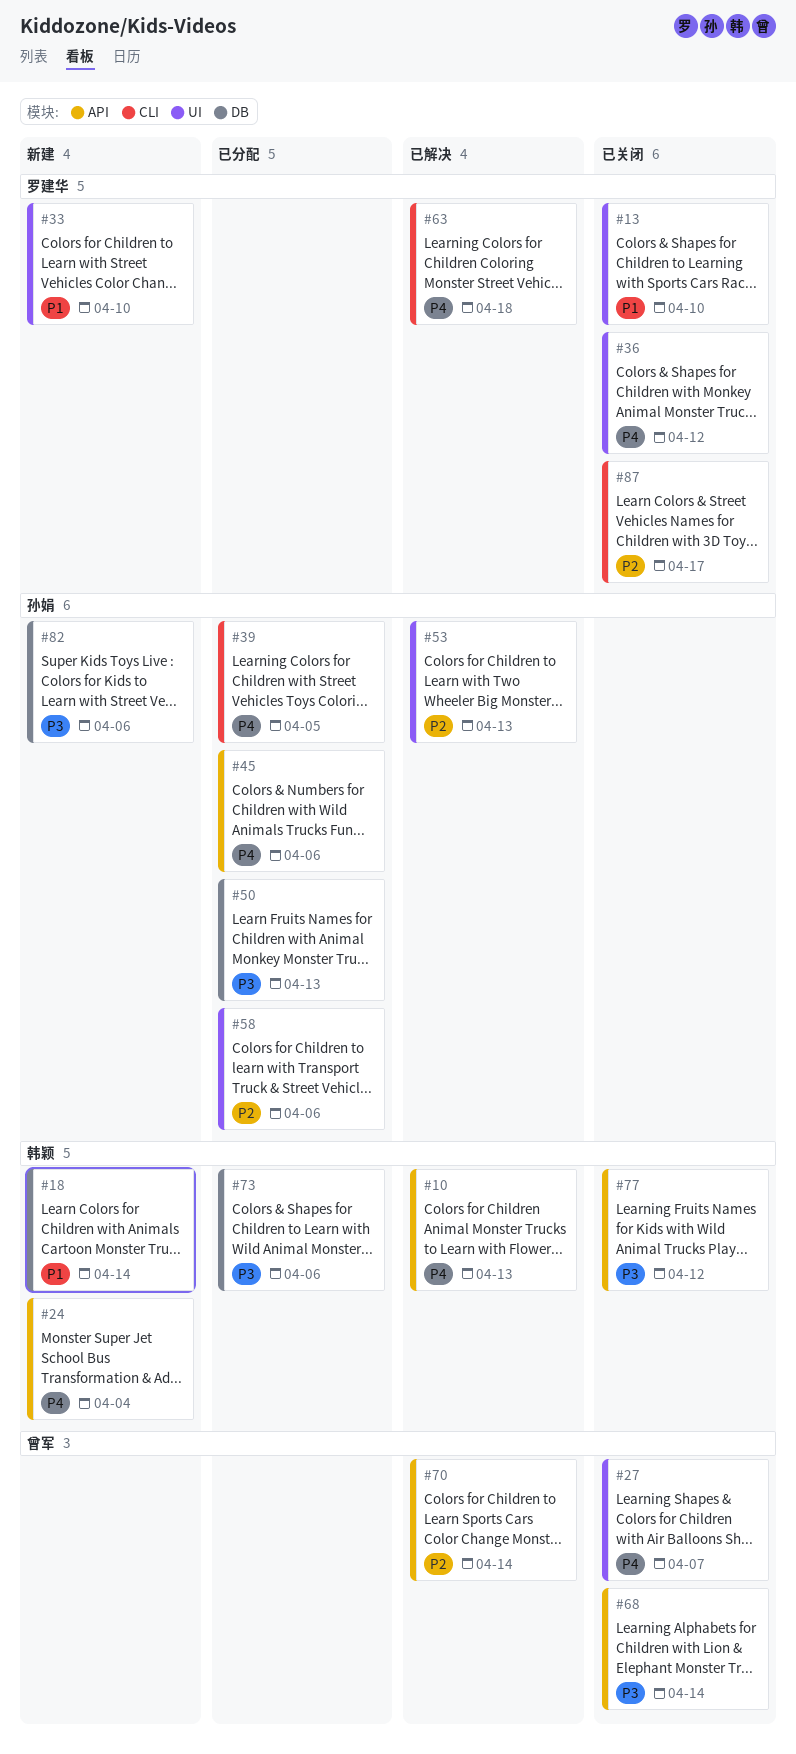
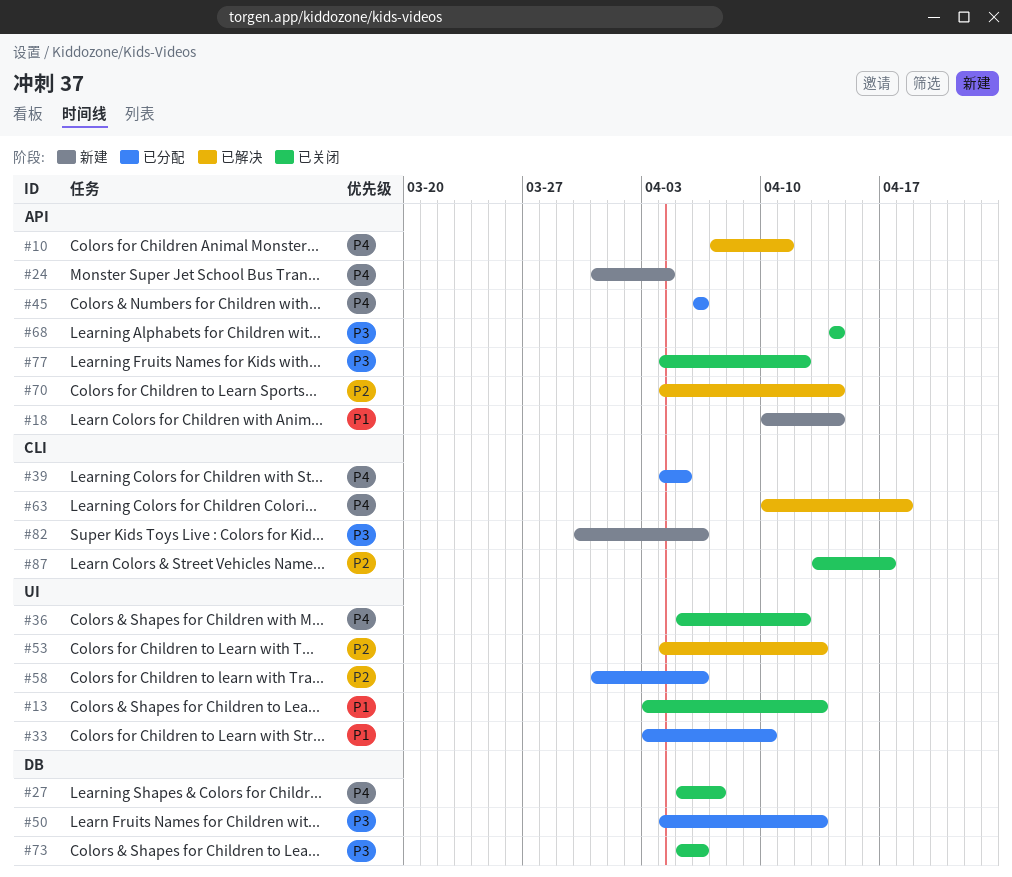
#10, due: Apr 13 -> Apr 11
#13, due: Apr 10 -> Apr 13
#18, label: DB -> API
#27, label: UI -> DB
#33, status: 新建 -> 已分配
#73, status: 已分配 -> 已关闭
#82, label: DB -> CLI

